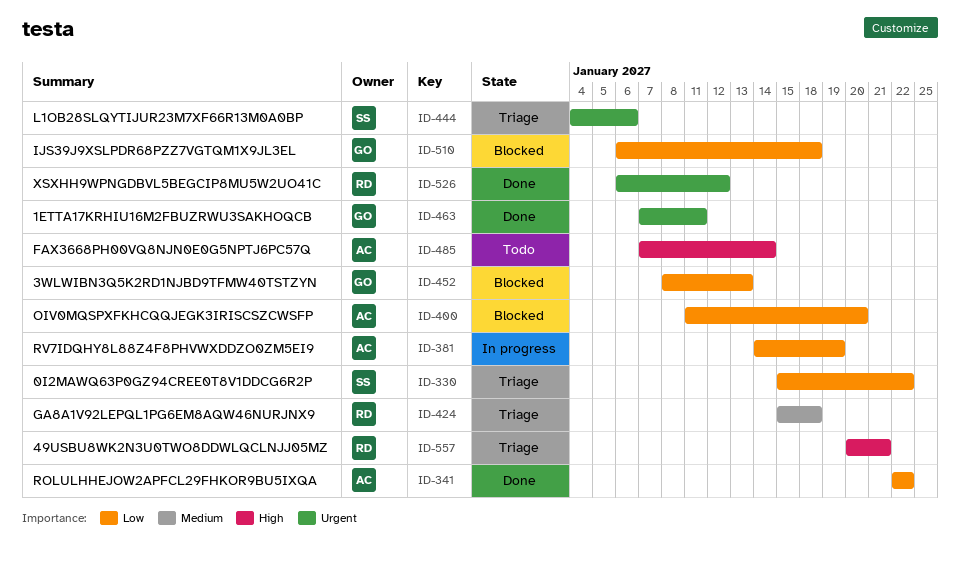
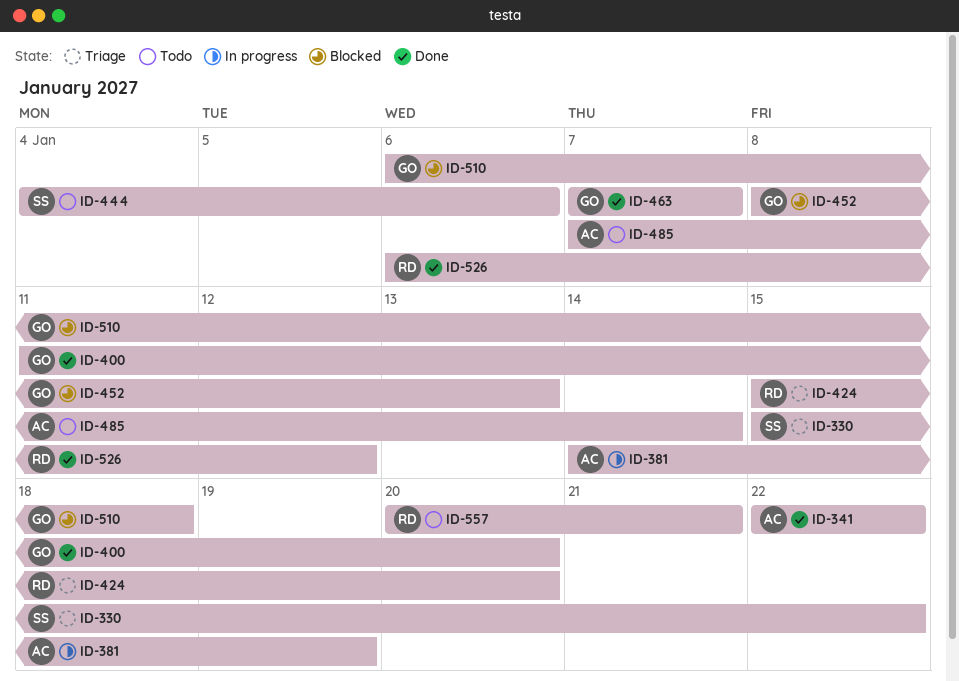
ID-400, status: Blocked -> Done
ID-400, owner: AC -> GO
ID-424, due: Jan 18 -> Jan 20
ID-444, status: Triage -> Todo
ID-463, due: Jan 11 -> Jan 7
ID-557, status: Triage -> Todo

